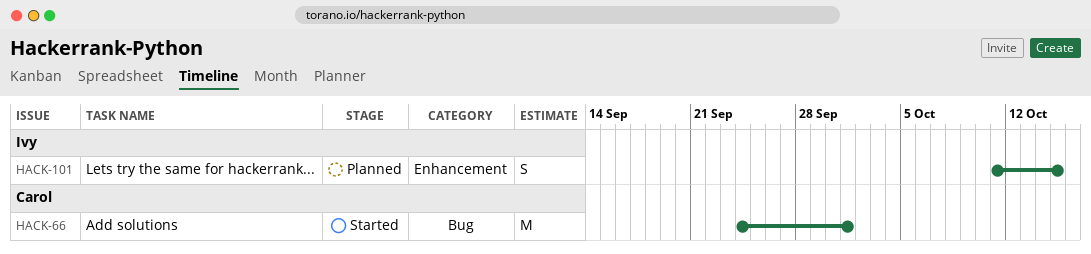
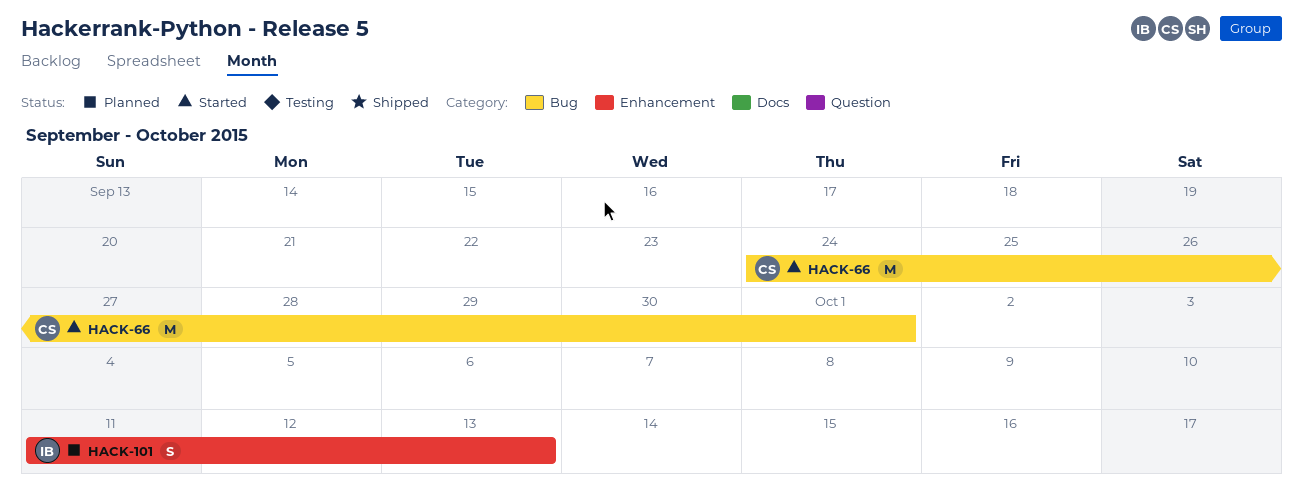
HACK-101, due: Oct 15 -> Oct 13

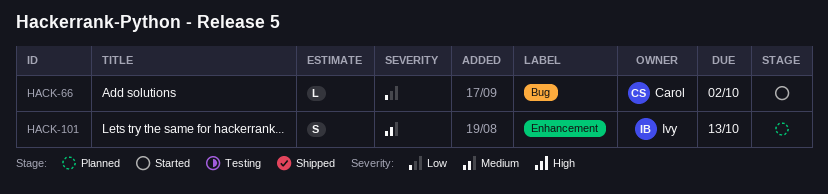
HACK-66, estimate: M -> L
HACK-66, due: Oct 1 -> Oct 2

